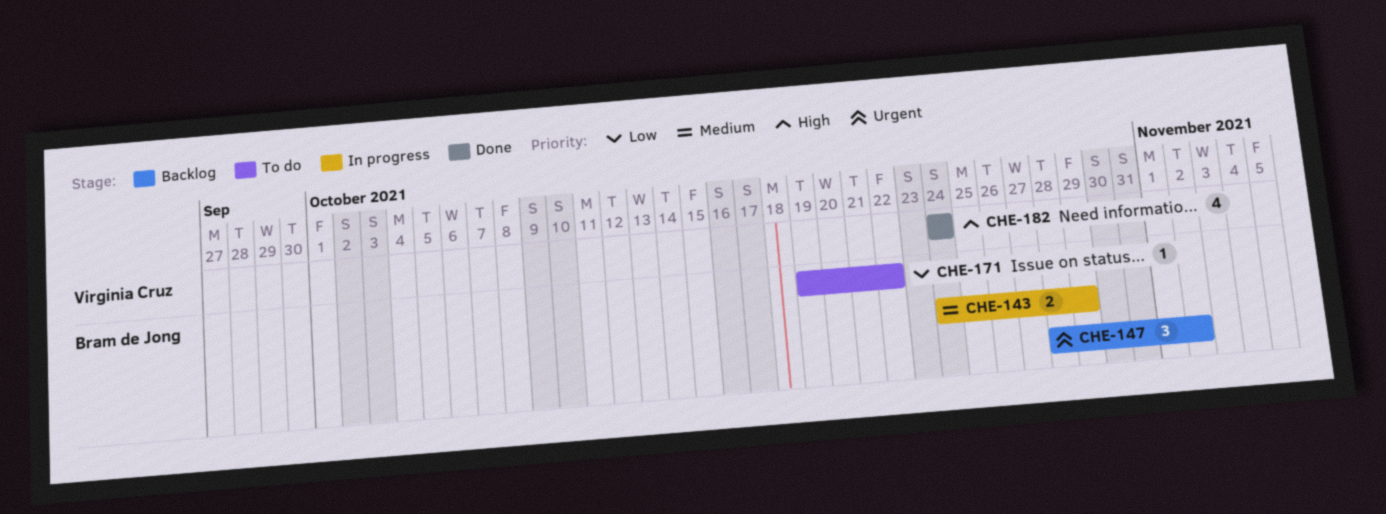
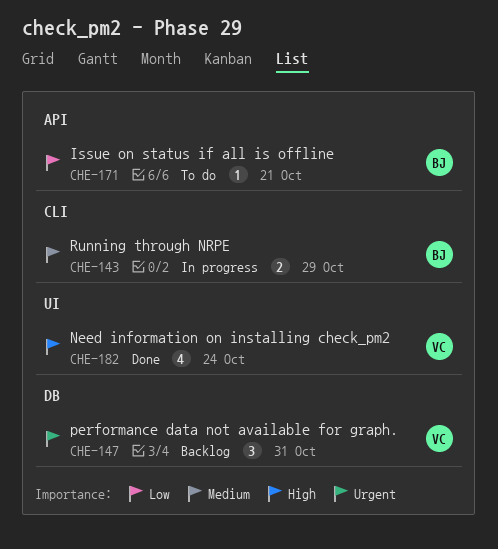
CHE-147, owner: Bram de Jong -> Virginia Cruz
CHE-147, due: Nov 2 -> Oct 31
CHE-171, due: Oct 22 -> Oct 21

